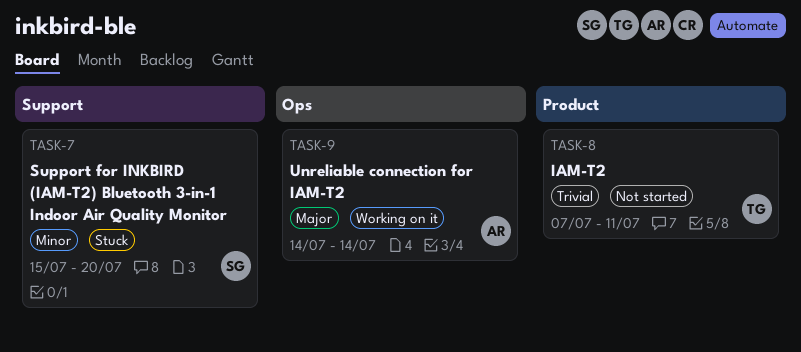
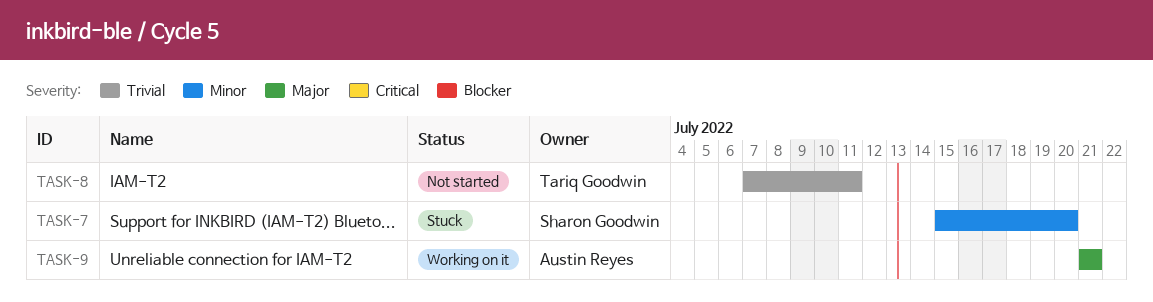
TASK-9, start: Jul 14 -> Jul 21
TASK-9, due: Jul 14 -> Jul 21

